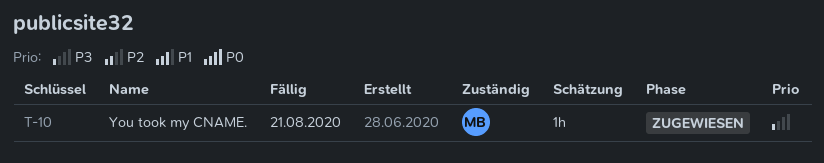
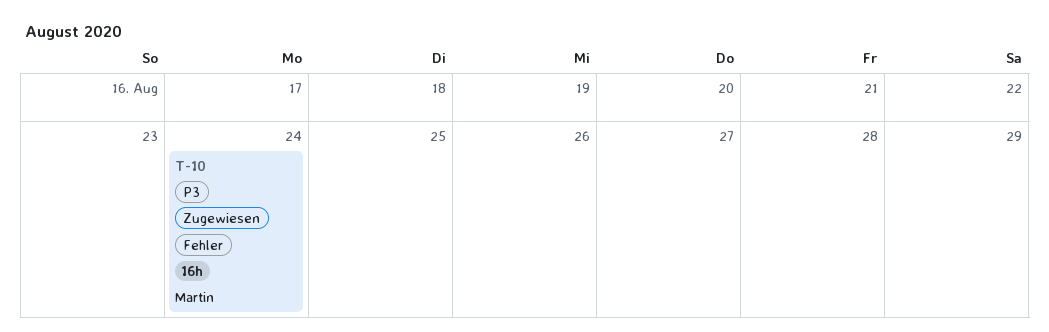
T-10, estimate: 1h -> 16h
T-10, due: Aug 21 -> Aug 24

